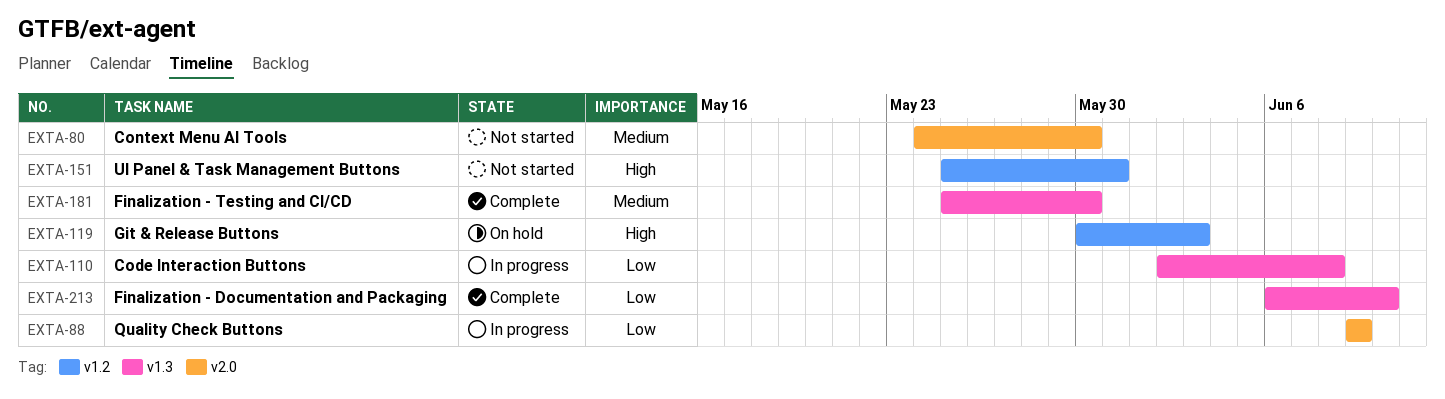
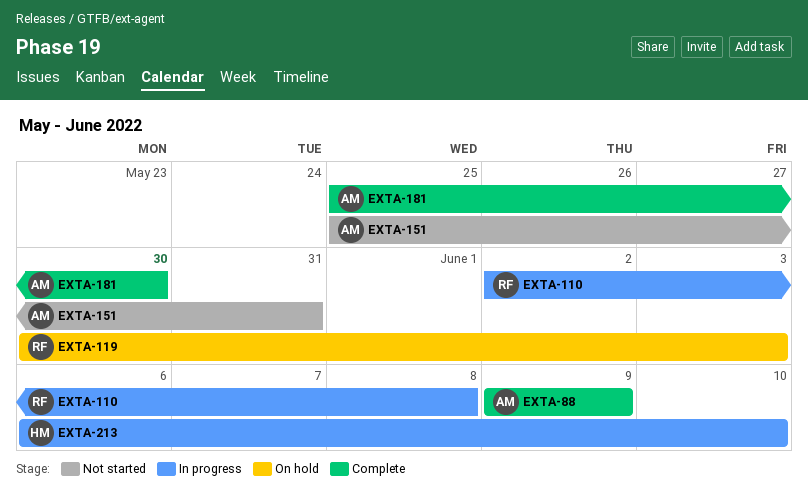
EXTA-80: present -> none
EXTA-88, status: In progress -> Complete
EXTA-213, status: Complete -> In progress

